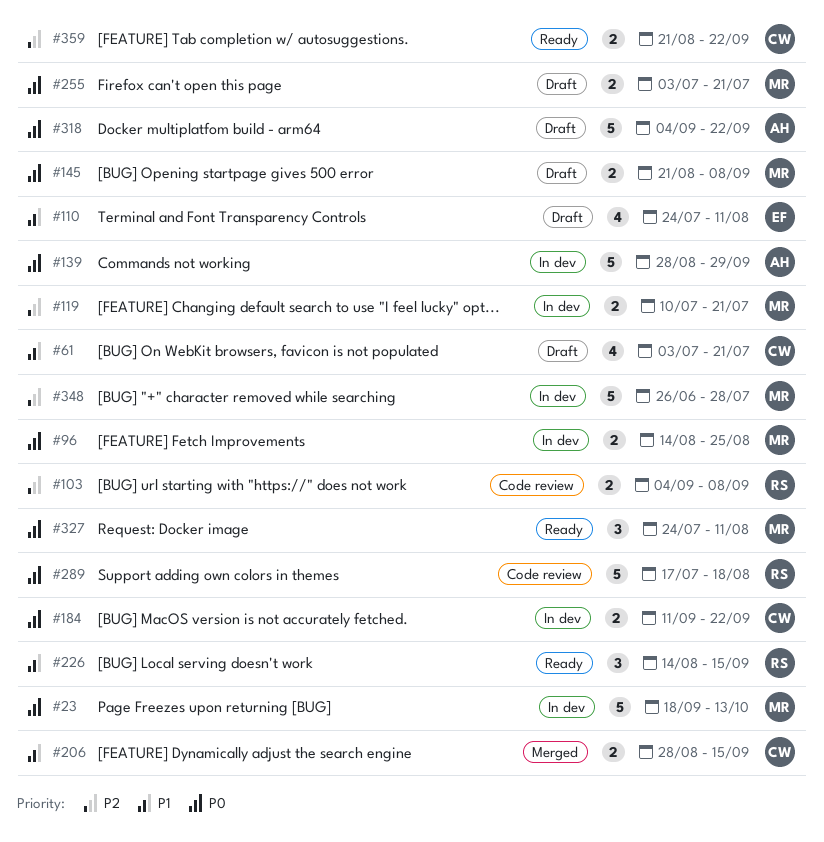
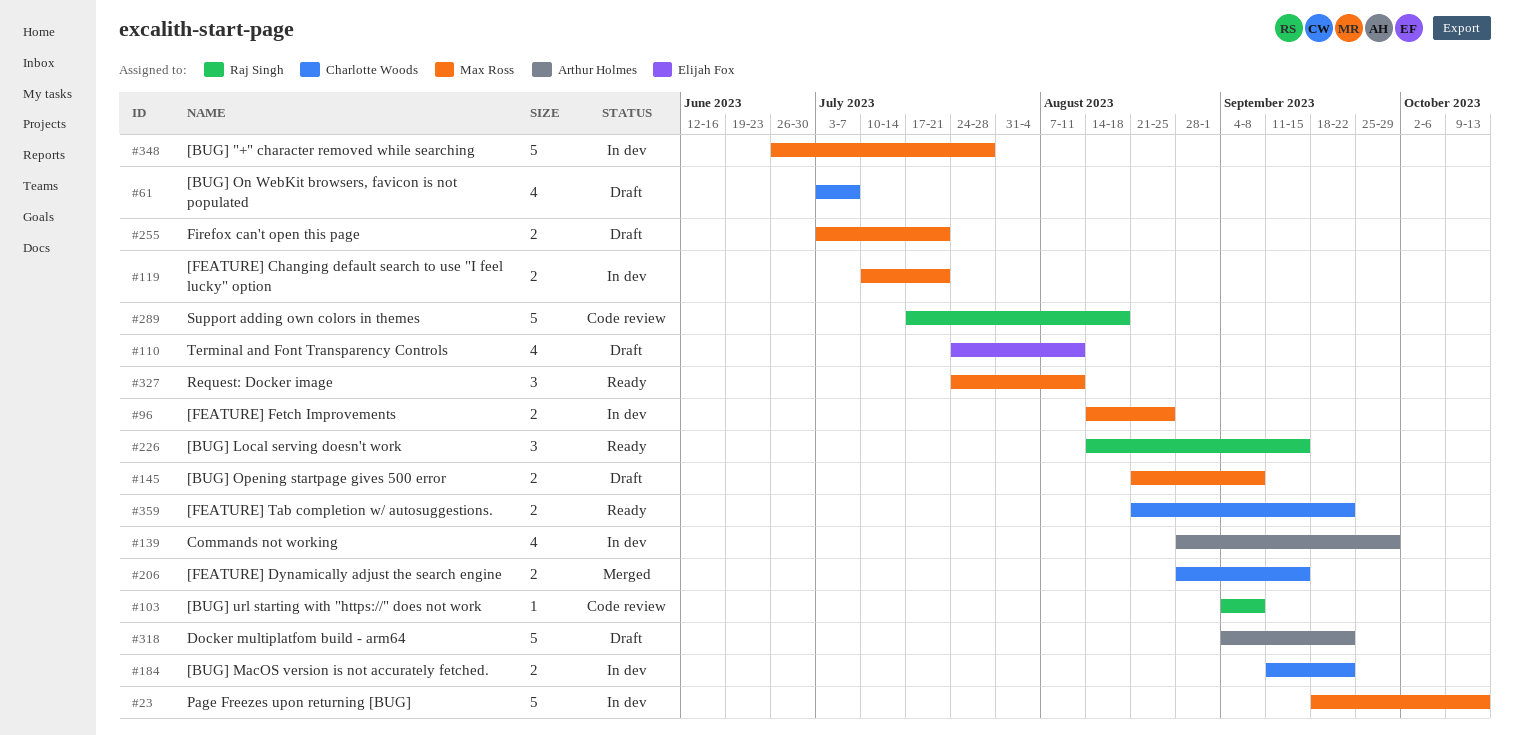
#61, due: Jul 21 -> Jul 7
#103, estimate: 2 -> 1
#139, estimate: 5 -> 4

